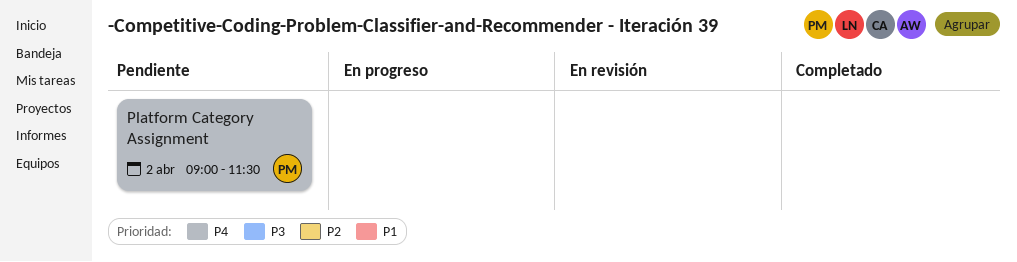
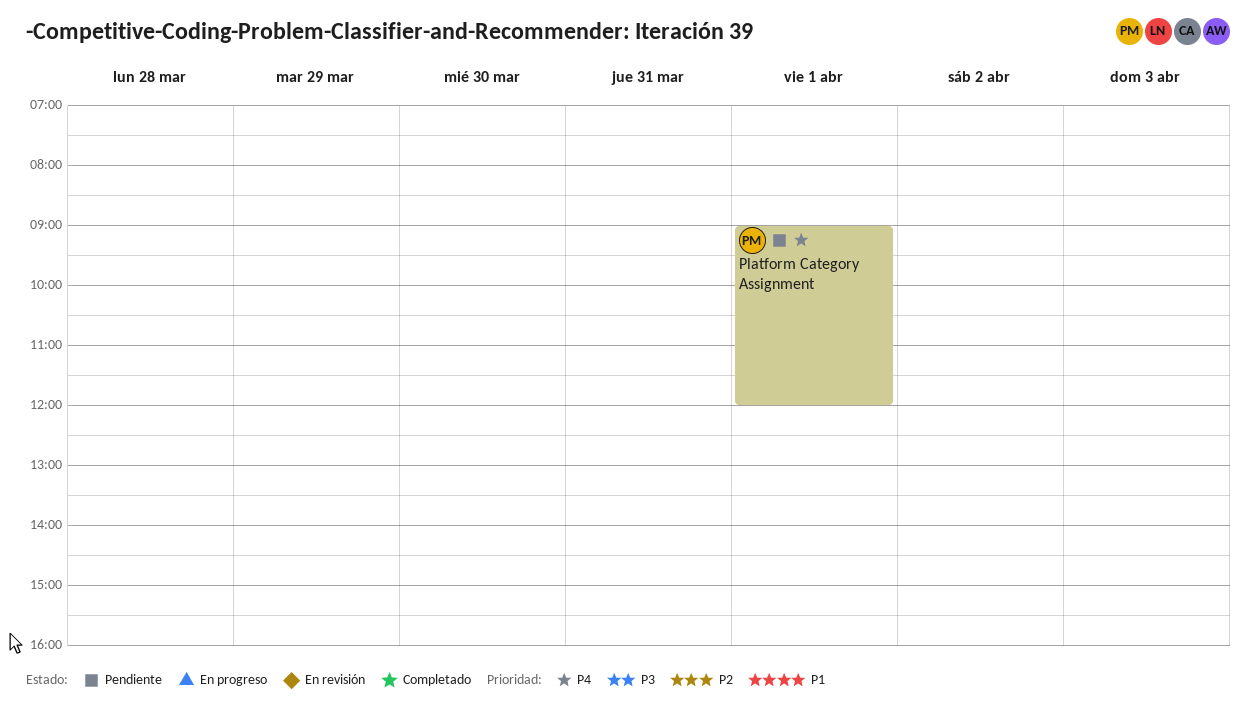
Platform Category Assignment, day: Apr 2 -> Apr 1
Platform Category Assignment, ends: 11:30 -> 12:00

